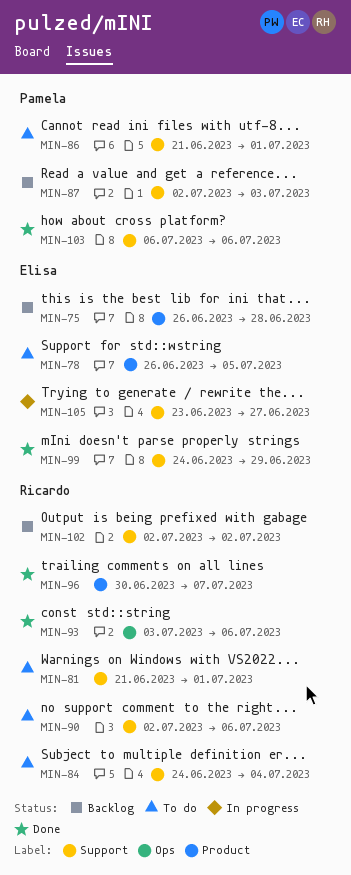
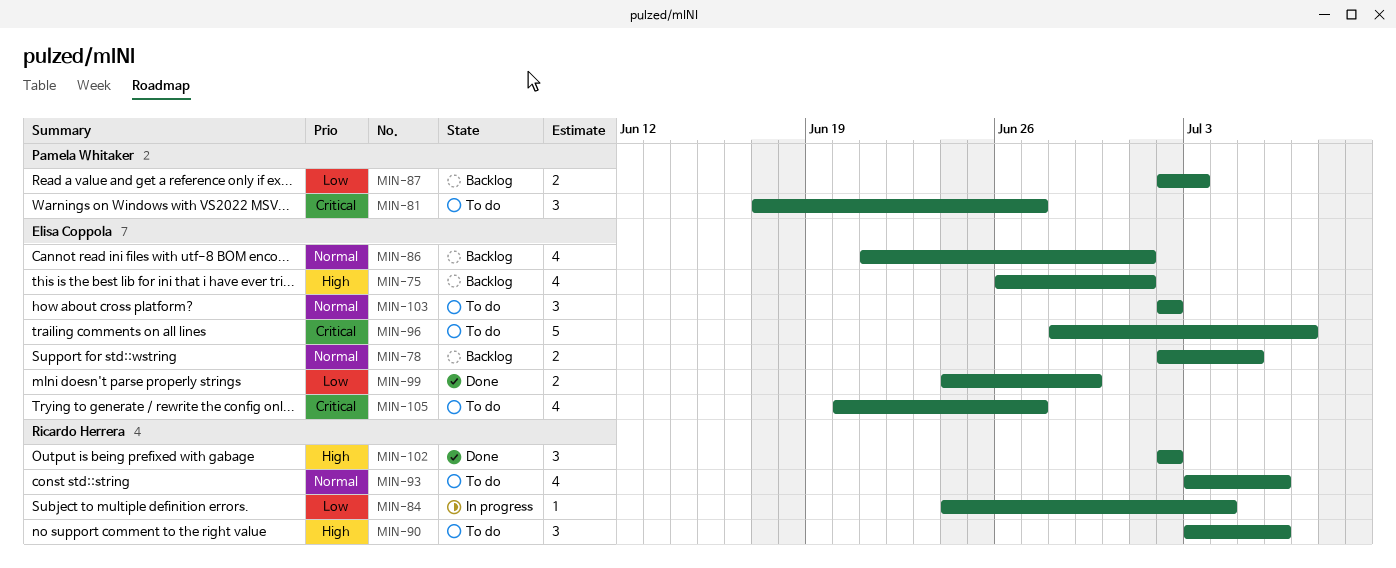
MIN-75, due: Jun 28 -> Jul 1
MIN-78, status: To do -> Backlog
MIN-78, start: Jun 26 -> Jul 2
MIN-81, owner: Ricardo Herrera -> Pamela Whitaker
MIN-81, start: Jun 21 -> Jun 17
MIN-81, due: Jul 1 -> Jun 27
MIN-84, status: To do -> In progress
MIN-86, status: To do -> Backlog
MIN-86, owner: Pamela Whitaker -> Elisa Coppola
MIN-90, start: Jul 2 -> Jul 3
MIN-93, status: Done -> To do
MIN-96, status: Done -> To do
MIN-96, owner: Ricardo Herrera -> Elisa Coppola
MIN-96, start: Jun 30 -> Jun 28
MIN-102, status: Backlog -> Done
MIN-103, status: Done -> To do
MIN-103, owner: Pamela Whitaker -> Elisa Coppola
MIN-103, start: Jul 6 -> Jul 2
MIN-103, due: Jul 6 -> Jul 2
MIN-105, status: In progress -> To do
MIN-105, start: Jun 23 -> Jun 20

